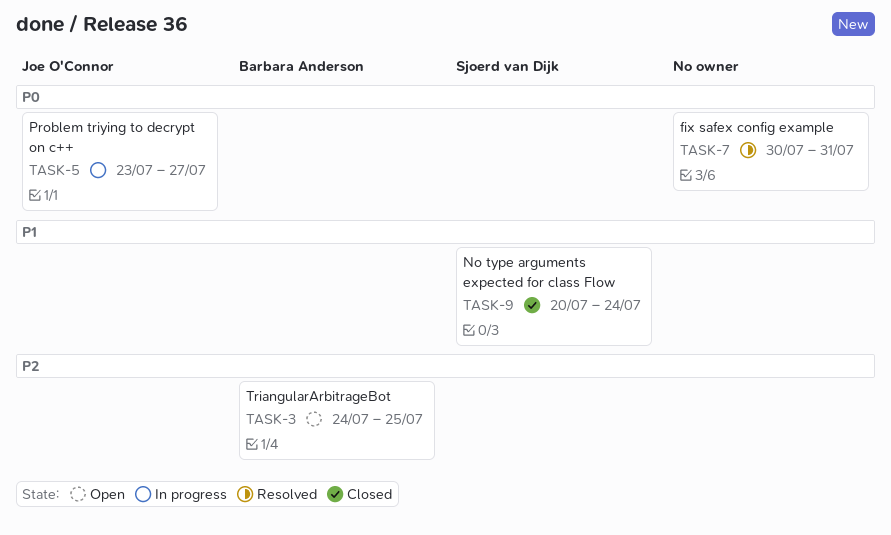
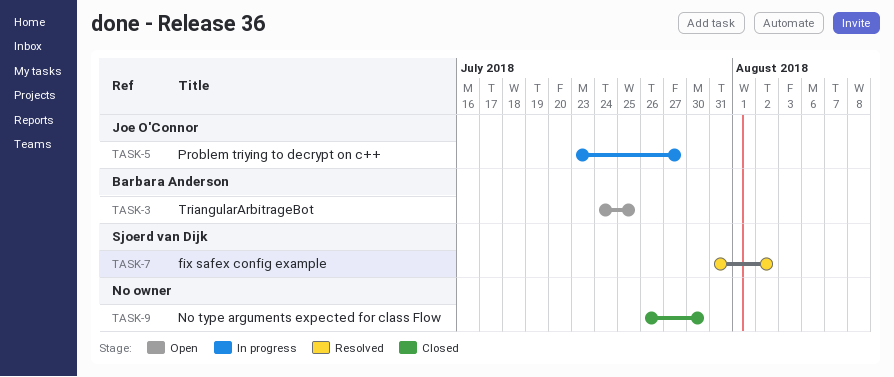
TASK-7, owner: none -> Sjoerd van Dijk
TASK-7, start: Jul 30 -> Jul 31
TASK-7, due: Jul 31 -> Aug 2
TASK-9, owner: Sjoerd van Dijk -> none
TASK-9, start: Jul 20 -> Jul 26
TASK-9, due: Jul 24 -> Jul 30

